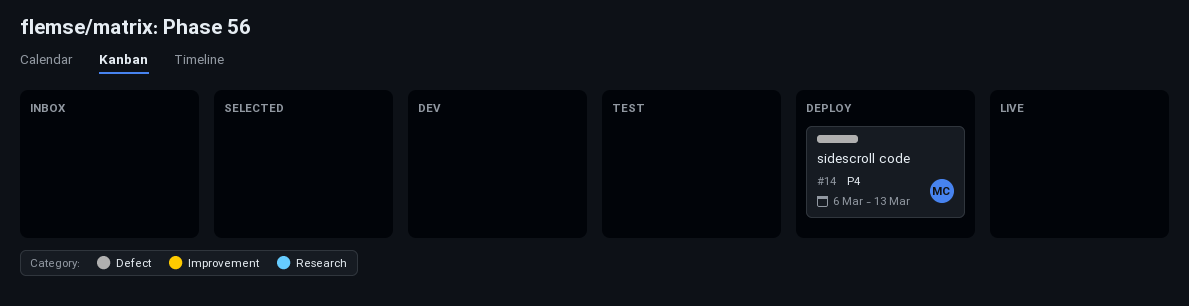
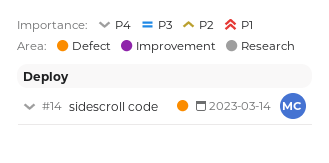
#14, due: Mar 13 -> Mar 14

